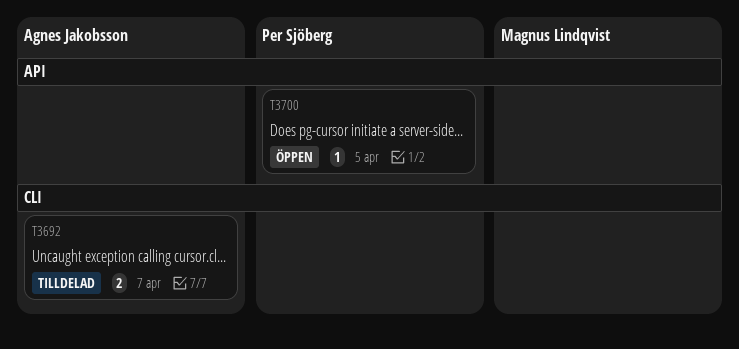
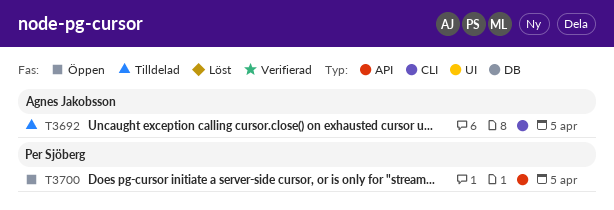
T3692, day: Apr 7 -> Apr 5

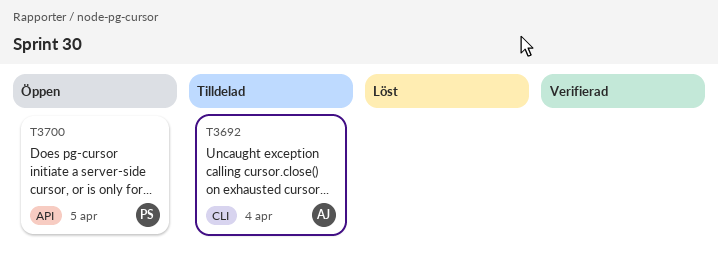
T3692, day: Apr 5 -> Apr 4

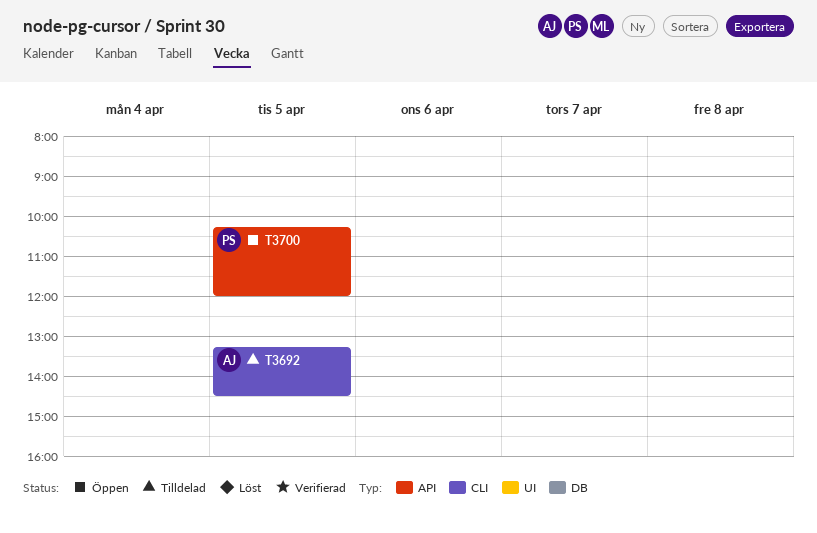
T3692, day: Apr 4 -> Apr 5

